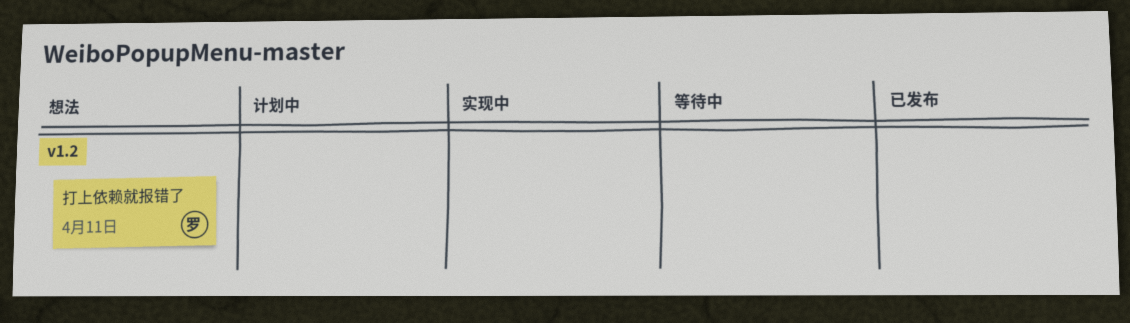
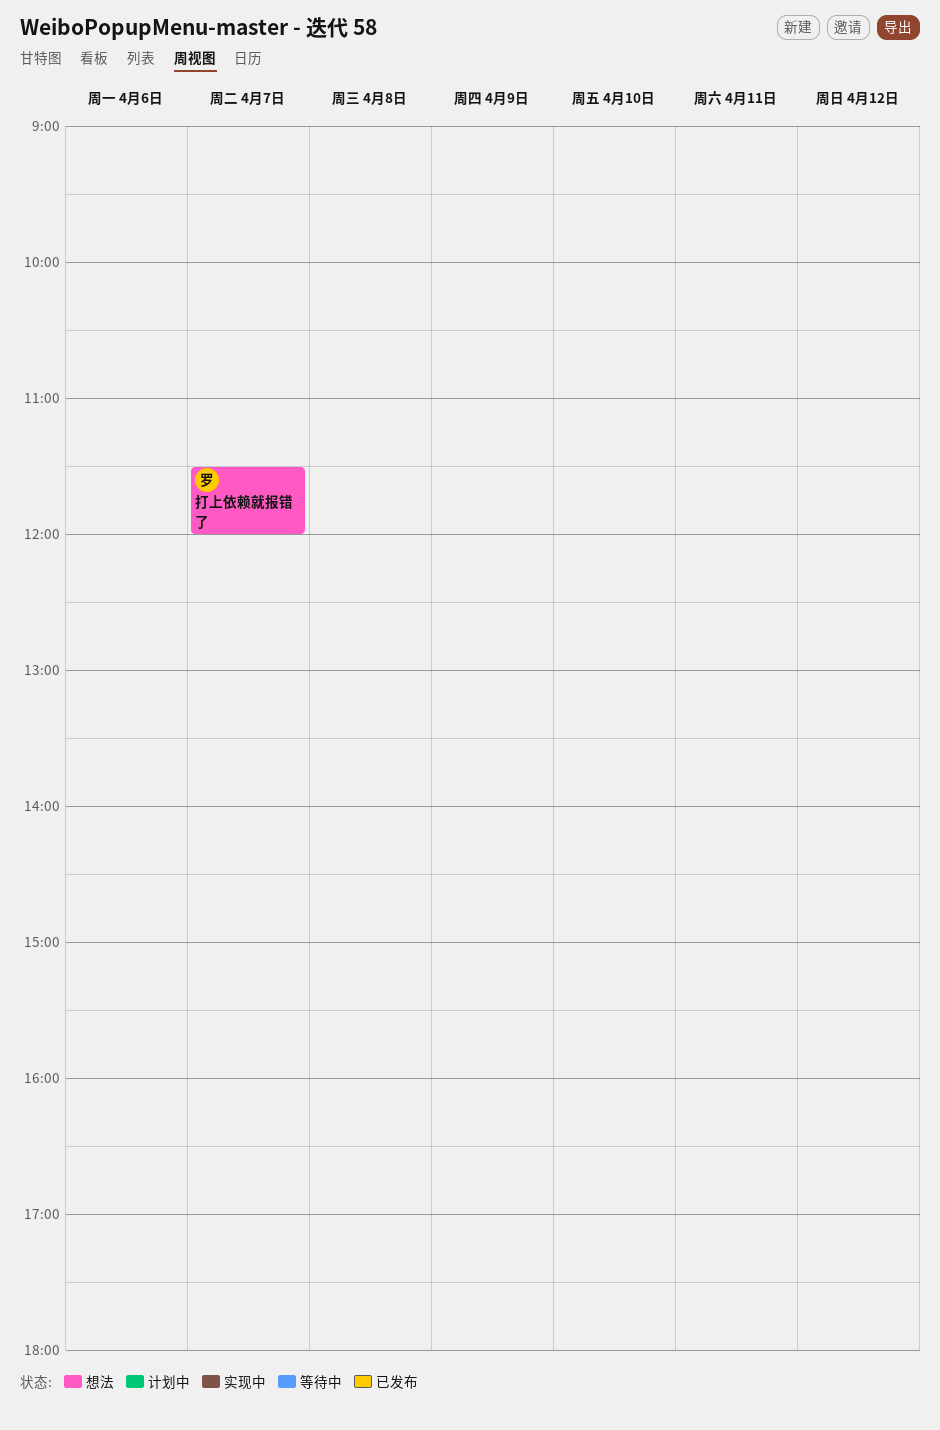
打上依赖就报错了, day: Apr 11 -> Apr 7

